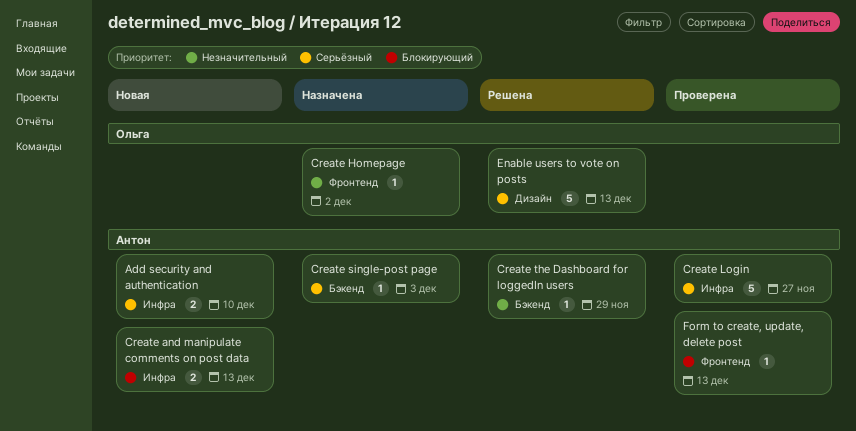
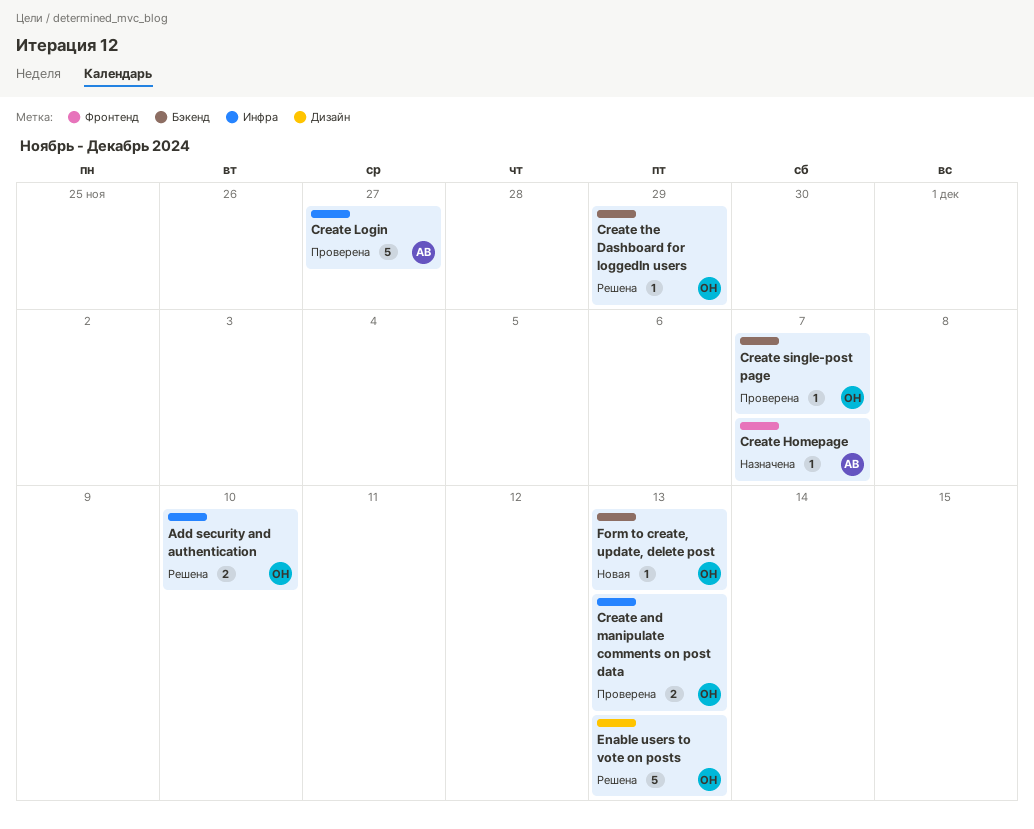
Add security and authentication, status: Новая -> Решена
Add security and authentication, owner: Антон -> Ольга
Create and manipulate comments on post data, status: Новая -> Проверена
Create and manipulate comments on post data, owner: Антон -> Ольга
Create Homepage, owner: Ольга -> Антон
Create Homepage, due: Dec 2 -> Dec 7
Create single-post page, status: Назначена -> Проверена
Create single-post page, owner: Антон -> Ольга
Create single-post page, due: Dec 3 -> Dec 7
Create the Dashboard for loggedIn users, owner: Антон -> Ольга
Form to create, update, delete post, status: Проверена -> Новая
Form to create, update, delete post, owner: Антон -> Ольга
Form to create, update, delete post, label: Фронтенд -> Бэкенд

